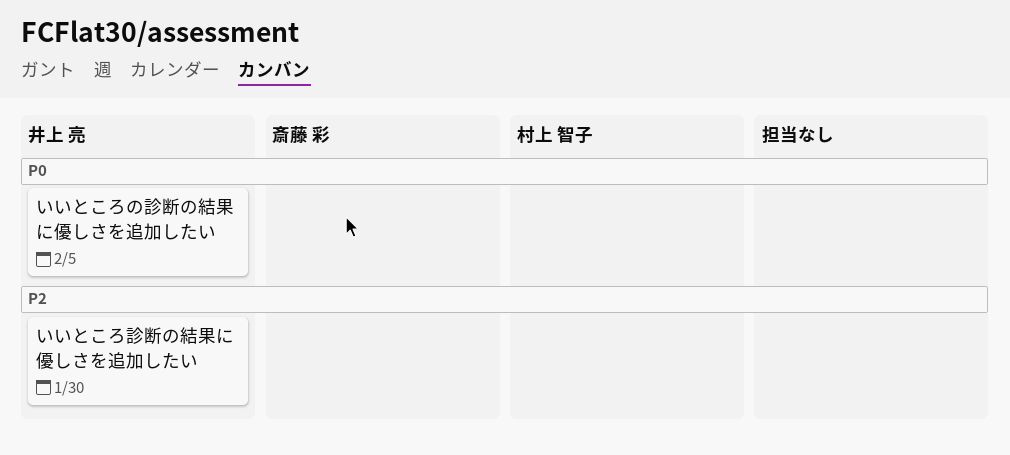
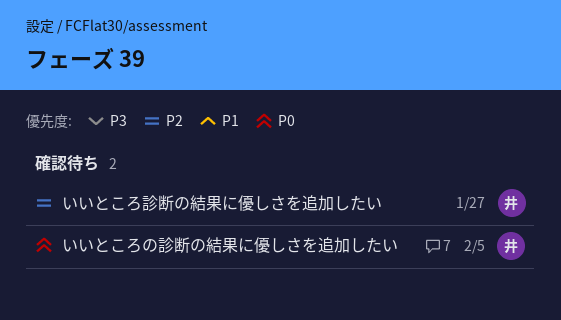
いいところ診断の結果に優しさを追加したい, due: Jan 30 -> Jan 27

